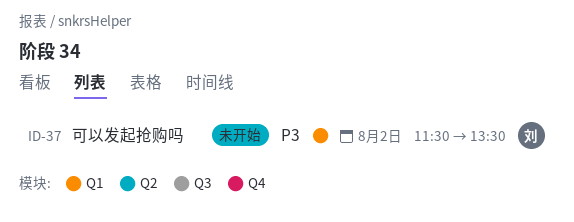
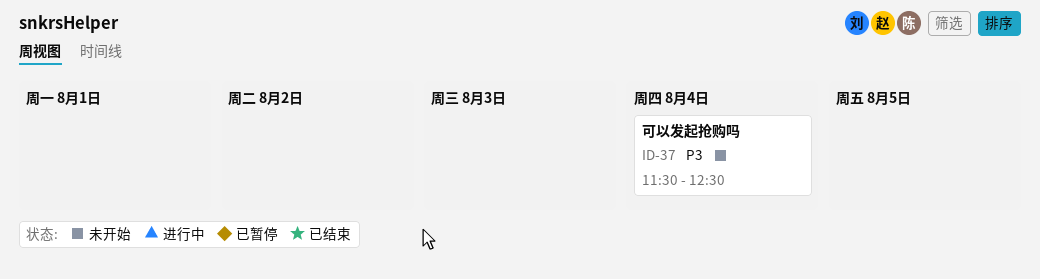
ID-37, day: Aug 2 -> Aug 4
ID-37, ends: 13:30 -> 12:30

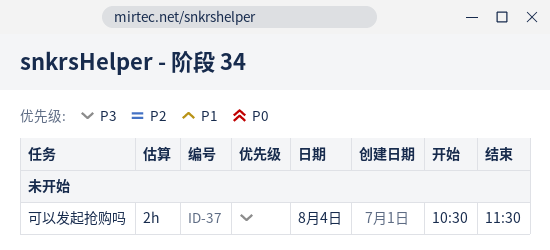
ID-37, begins: 11:30 -> 10:30
ID-37, ends: 12:30 -> 11:30

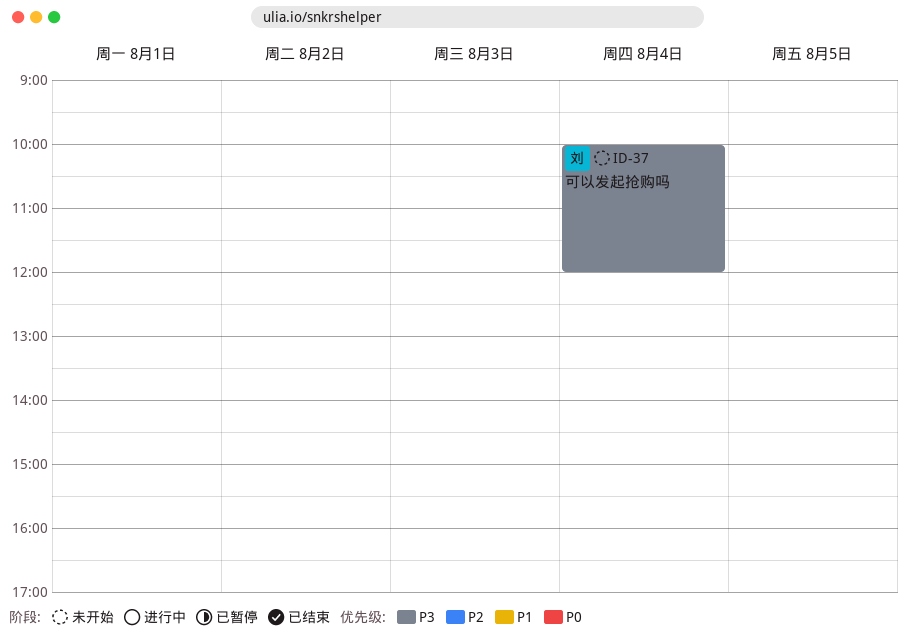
ID-37, begins: 10:30 -> 10:00
ID-37, ends: 11:30 -> 12:00

